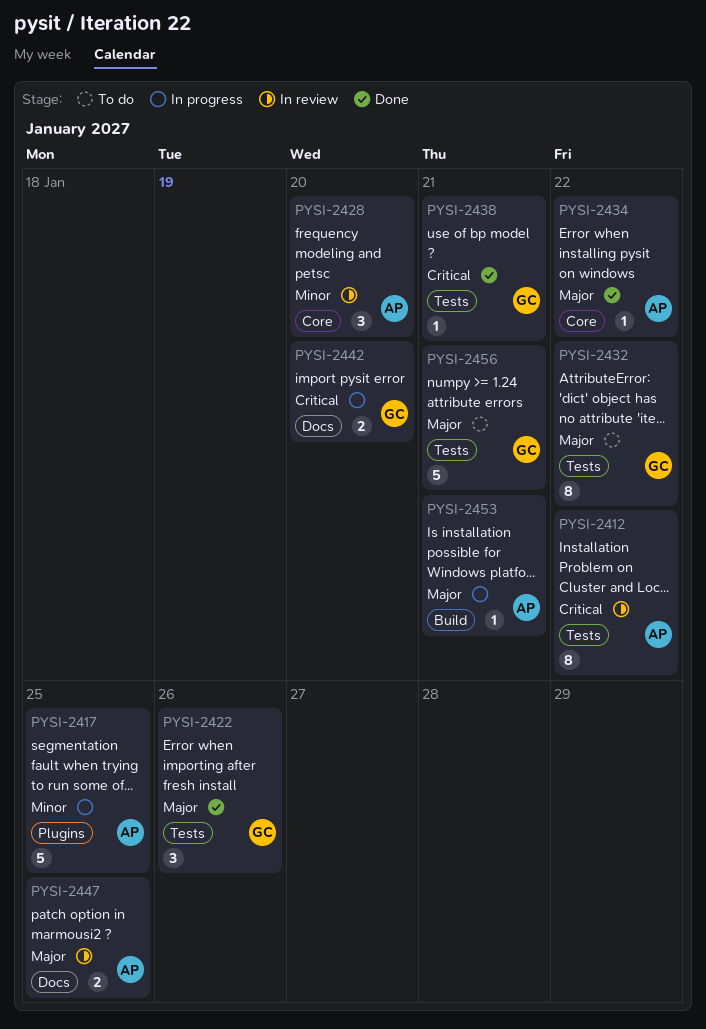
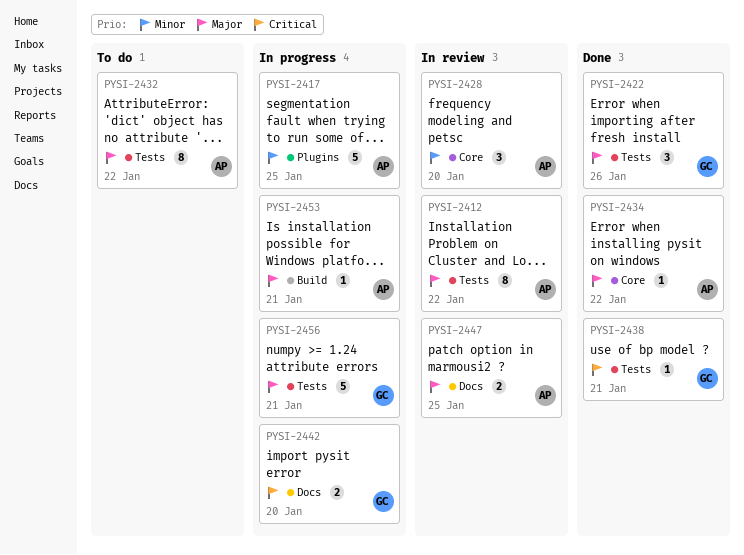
PYSI-2412, priority: Critical -> Major
PYSI-2432, owner: GC -> AP
PYSI-2456, status: To do -> In progress

